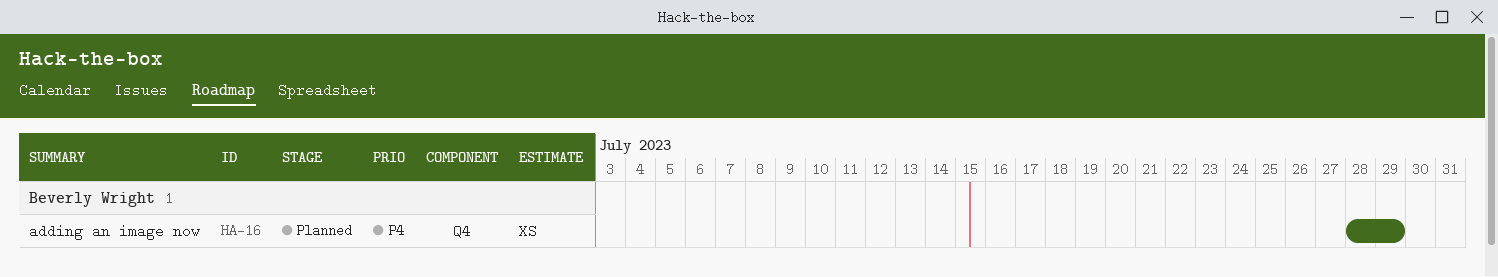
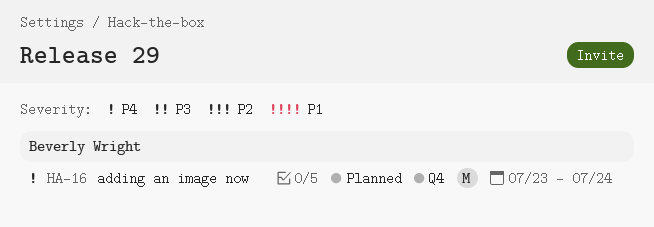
HA-16, estimate: XS -> M
HA-16, start: Jul 28 -> Jul 23
HA-16, due: Jul 29 -> Jul 24

